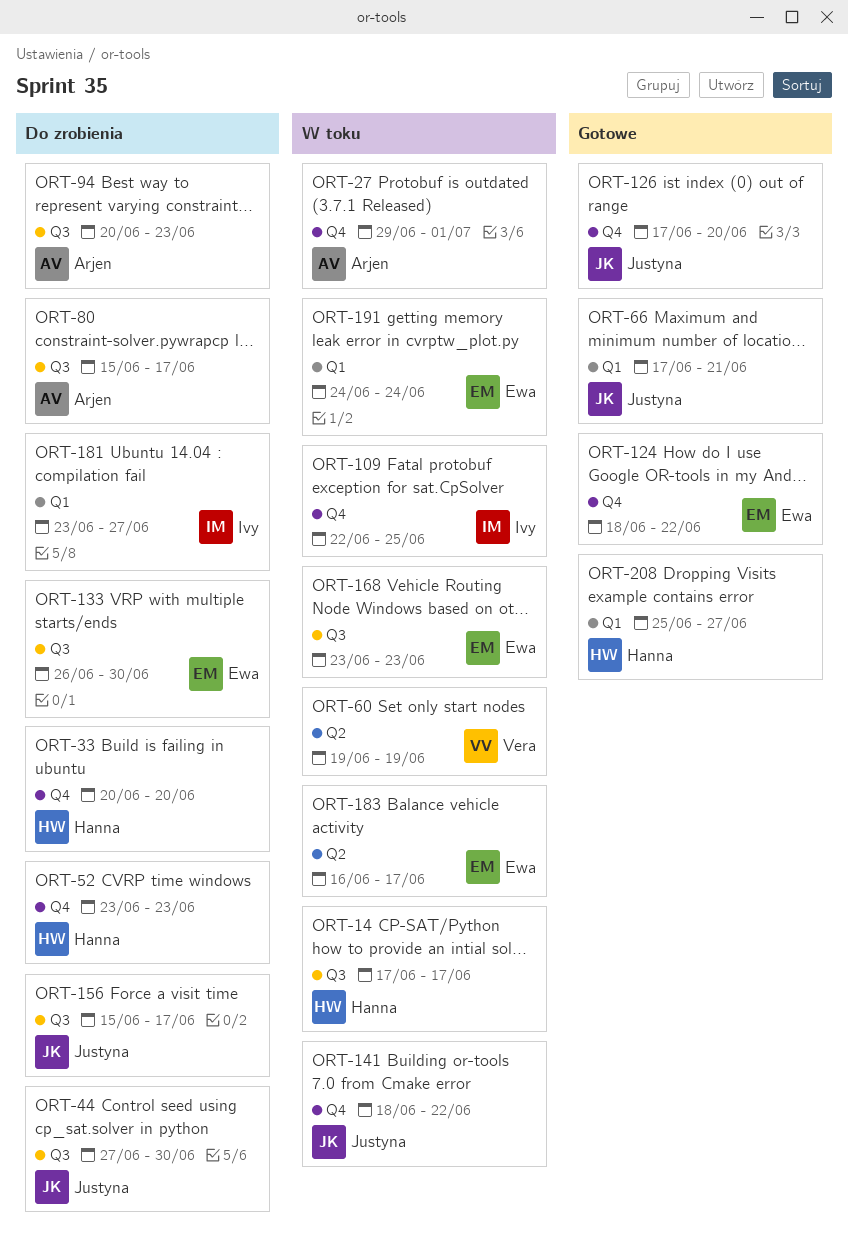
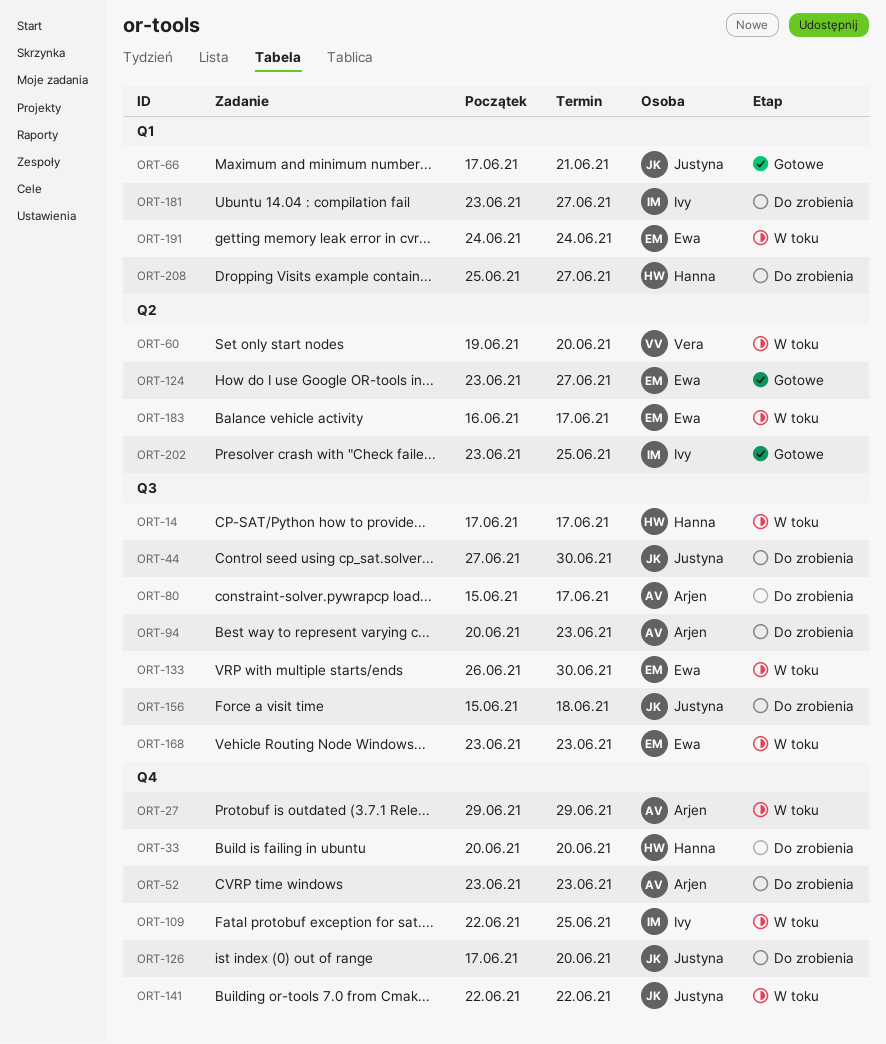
ORT-27, due: Jul 1 -> Jun 29
ORT-52, owner: Hanna -> Arjen
ORT-60, due: Jun 19 -> Jun 20
ORT-124, label: Q4 -> Q2
ORT-124, start: Jun 18 -> Jun 23
ORT-124, due: Jun 22 -> Jun 27
ORT-126, status: Gotowe -> Do zrobienia
ORT-133, status: Do zrobienia -> W toku
ORT-141, start: Jun 18 -> Jun 22
ORT-156, due: Jun 17 -> Jun 18
ORT-202: none -> present
ORT-208, status: Gotowe -> Do zrobienia

